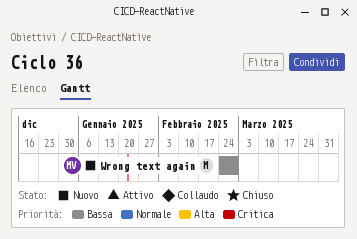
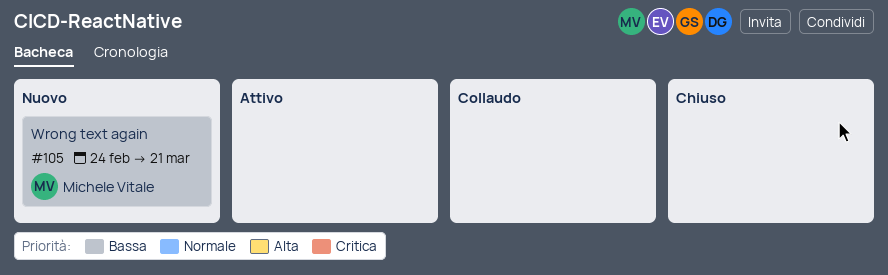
Wrong text again, due: Feb 28 -> Mar 21

